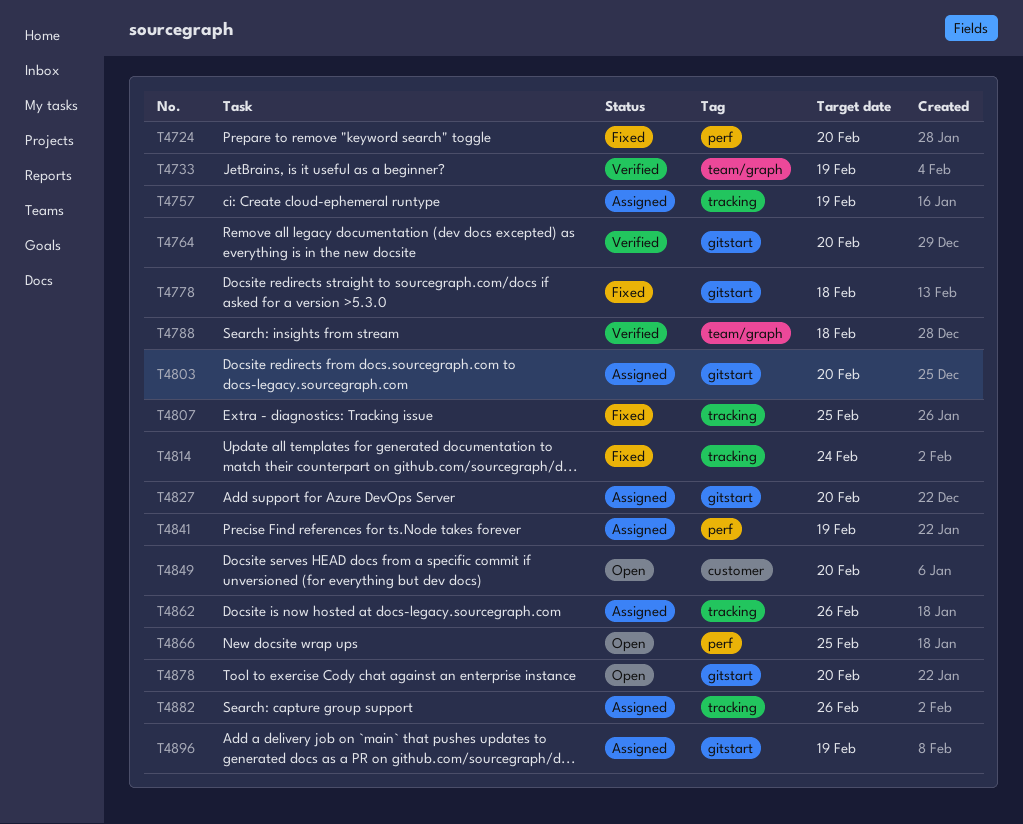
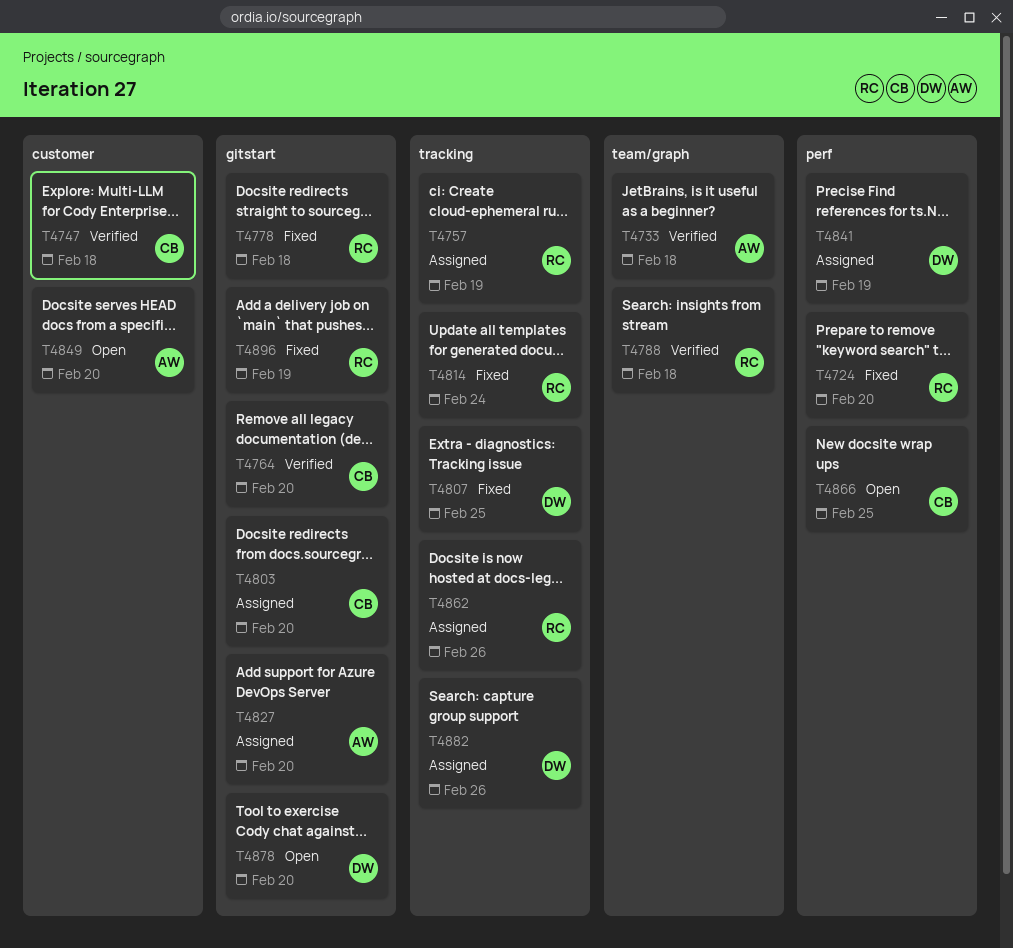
T4733, due: Feb 19 -> Feb 18
T4747: none -> present
T4896, status: Assigned -> Fixed

